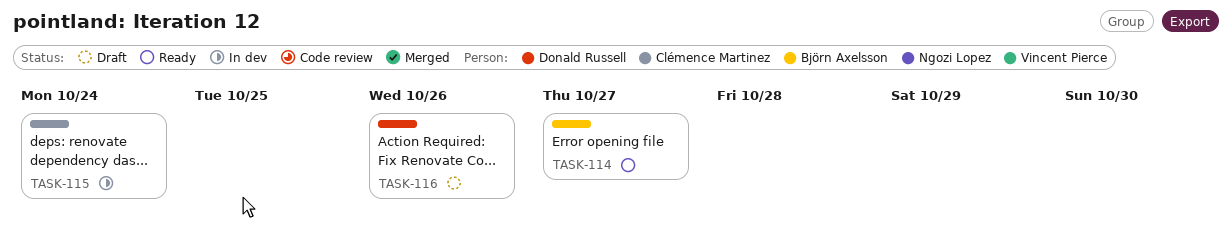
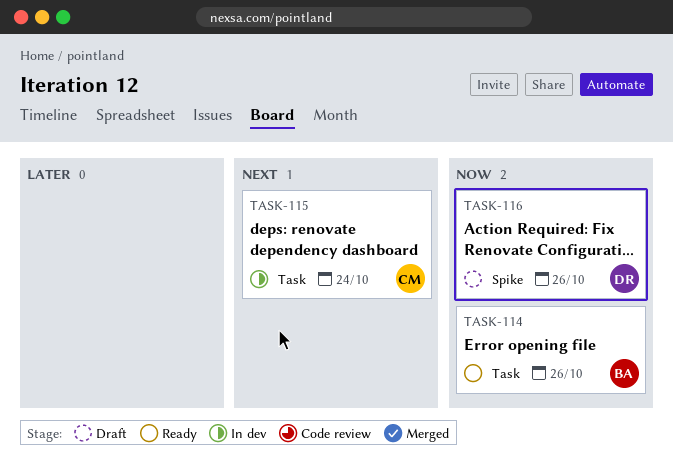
TASK-114, due: Oct 27 -> Oct 26

